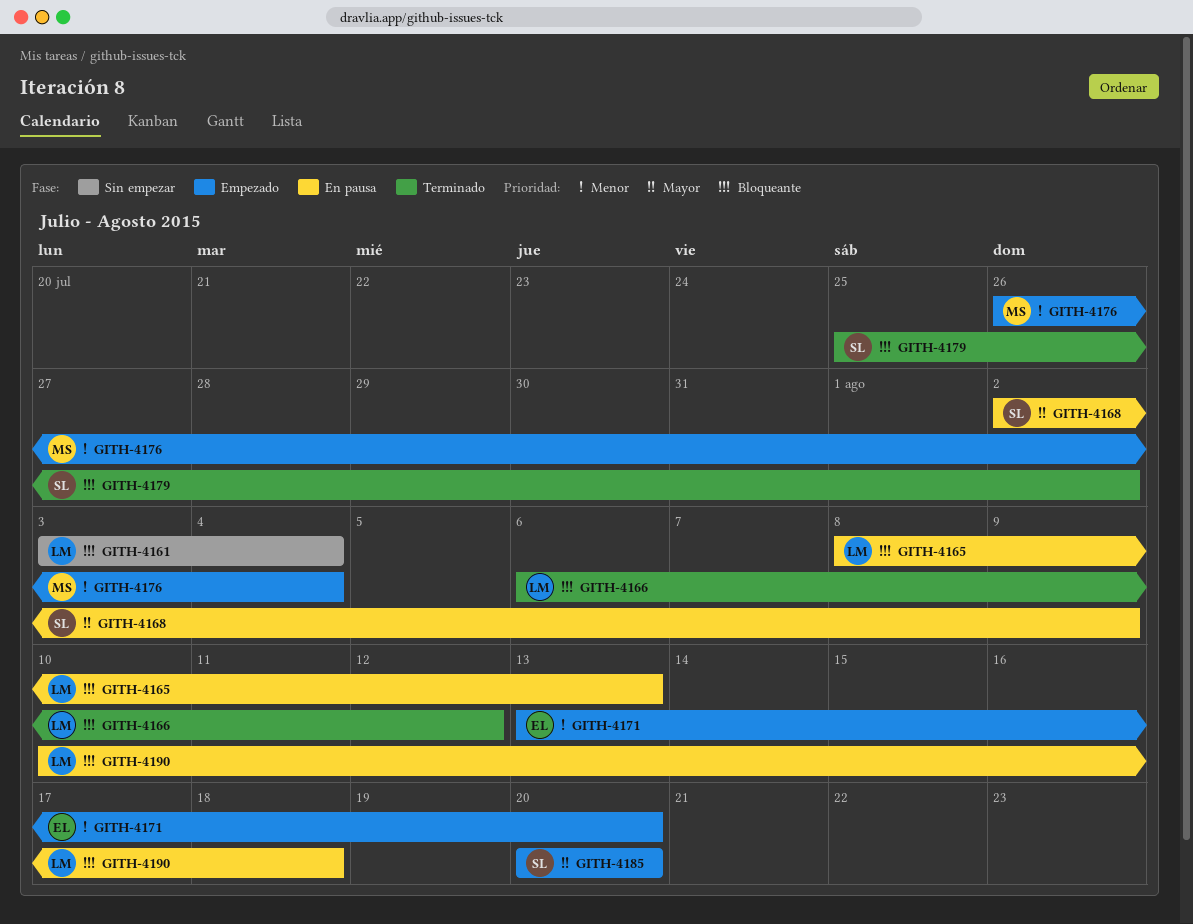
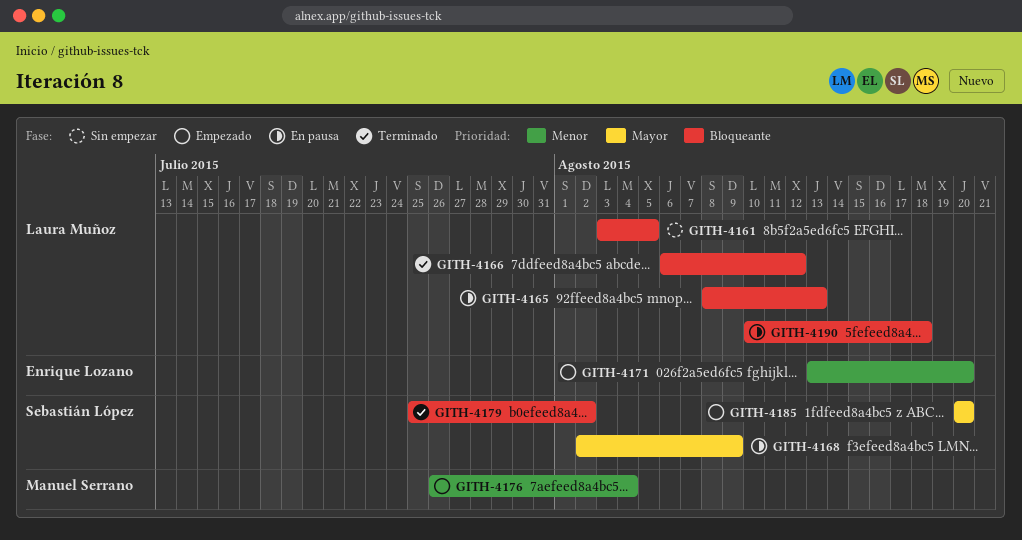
GITH-4161, due: Aug 4 -> Aug 5

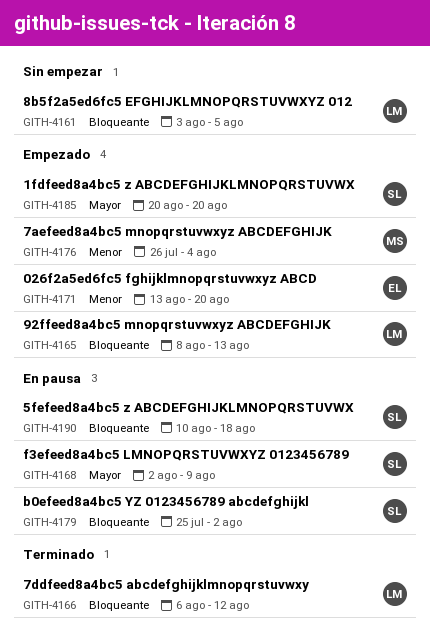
GITH-4165, status: En pausa -> Empezado
GITH-4179, status: Terminado -> En pausa
GITH-4190, owner: Laura Muñoz -> Sebastián López

